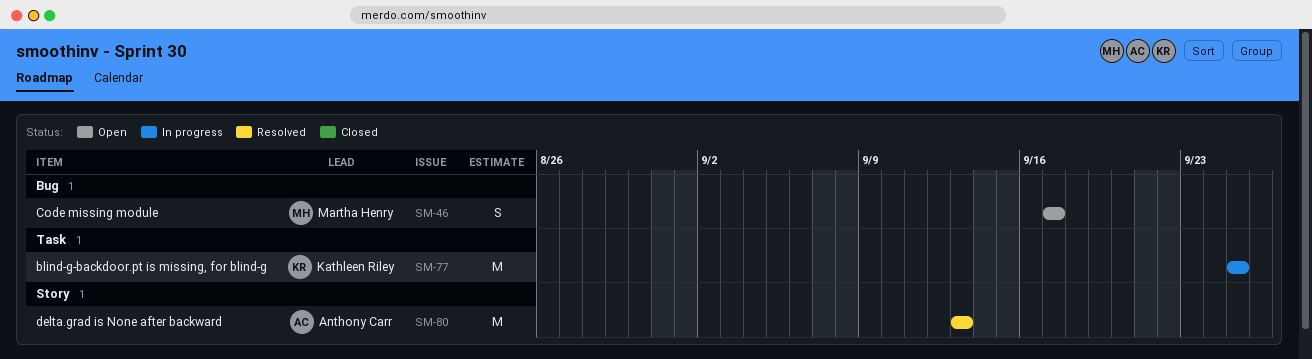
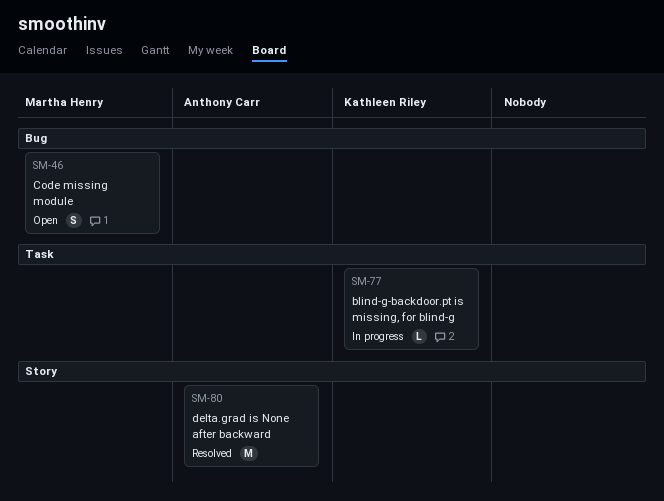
SM-77, estimate: M -> L

